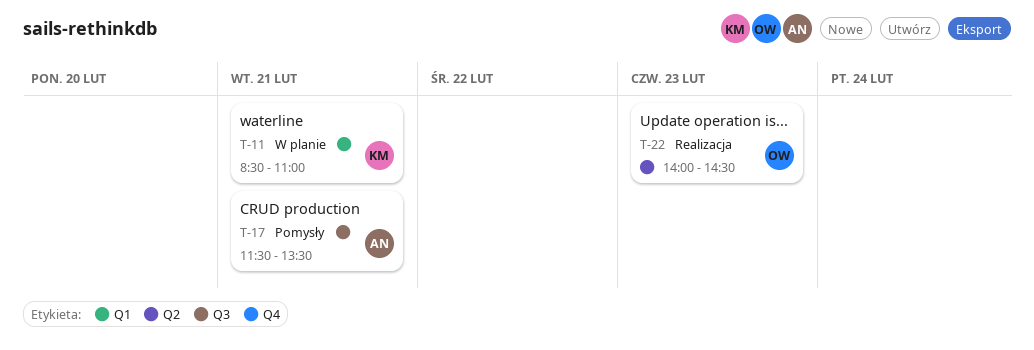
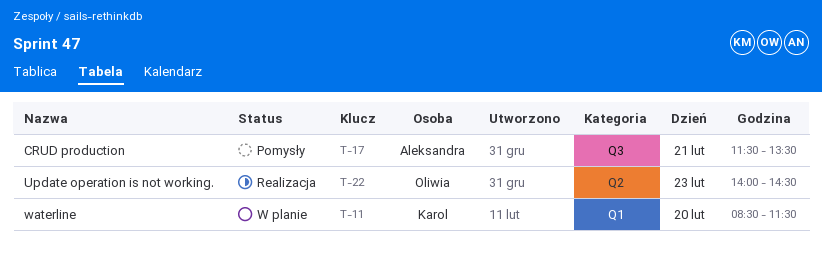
T-11, day: Feb 21 -> Feb 20
T-11, ends: 11:00 -> 11:30

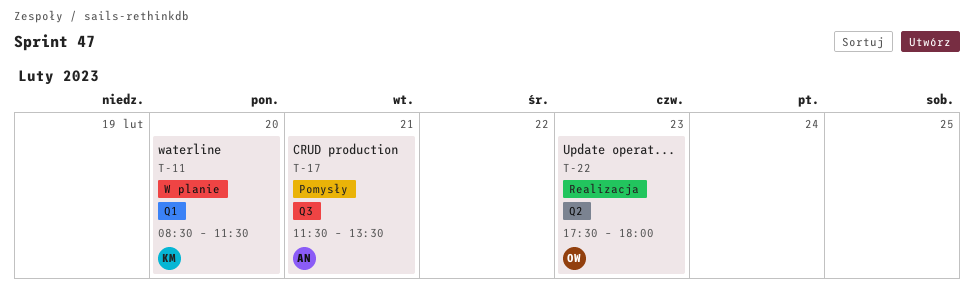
T-22, begins: 14:00 -> 17:30
T-22, ends: 14:30 -> 18:00

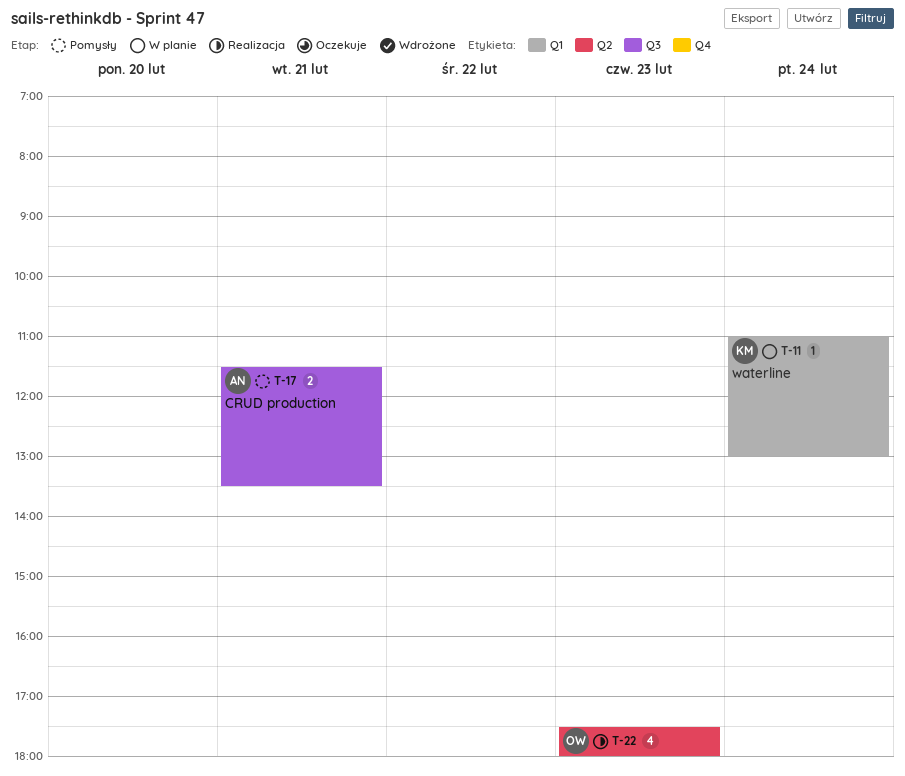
T-11, day: Feb 20 -> Feb 24
T-11, begins: 08:30 -> 11:00
T-11, ends: 11:30 -> 13:00

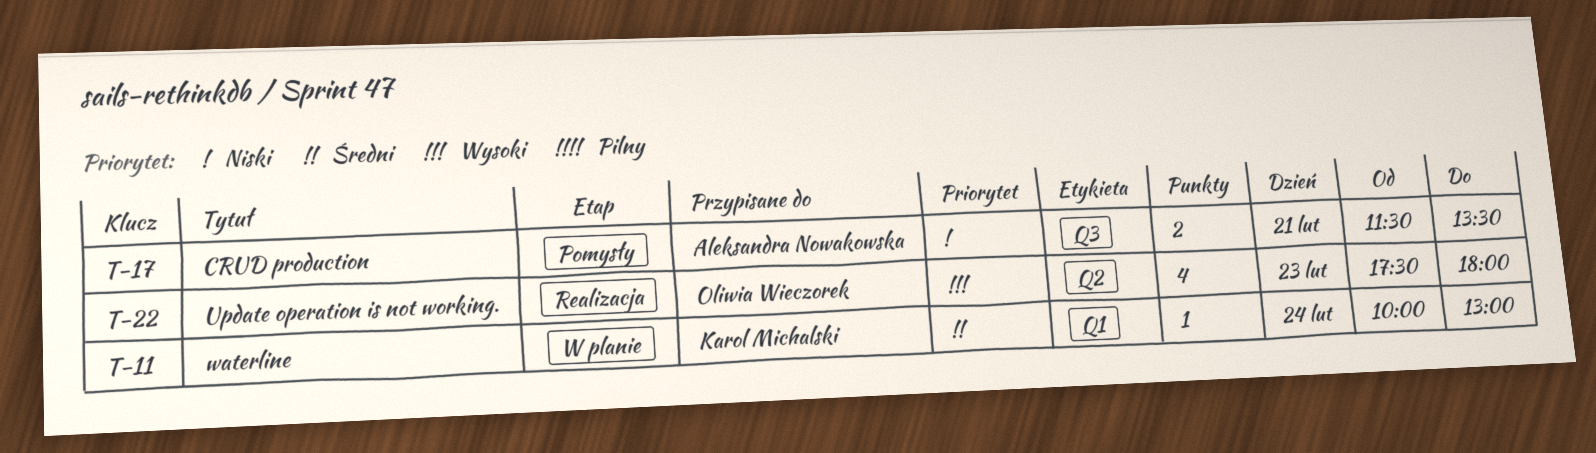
T-11, begins: 11:00 -> 10:00

